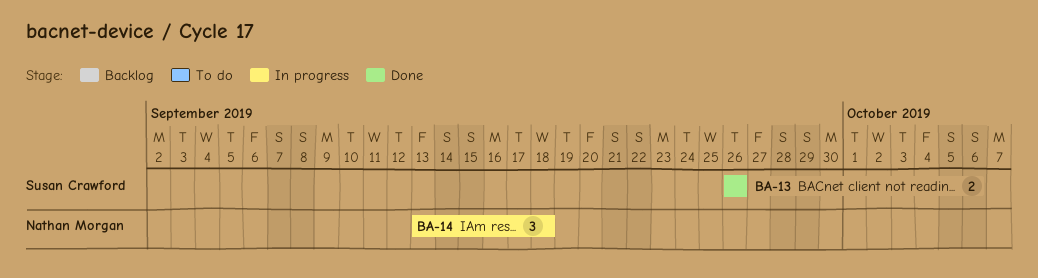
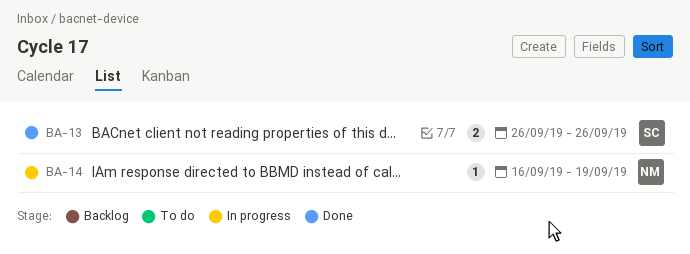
BA-14, estimate: 3 -> 1
BA-14, start: Sep 13 -> Sep 16
BA-14, due: Sep 18 -> Sep 19

